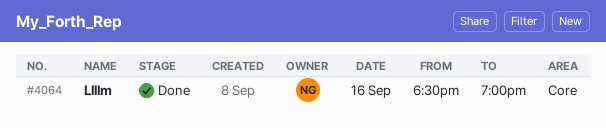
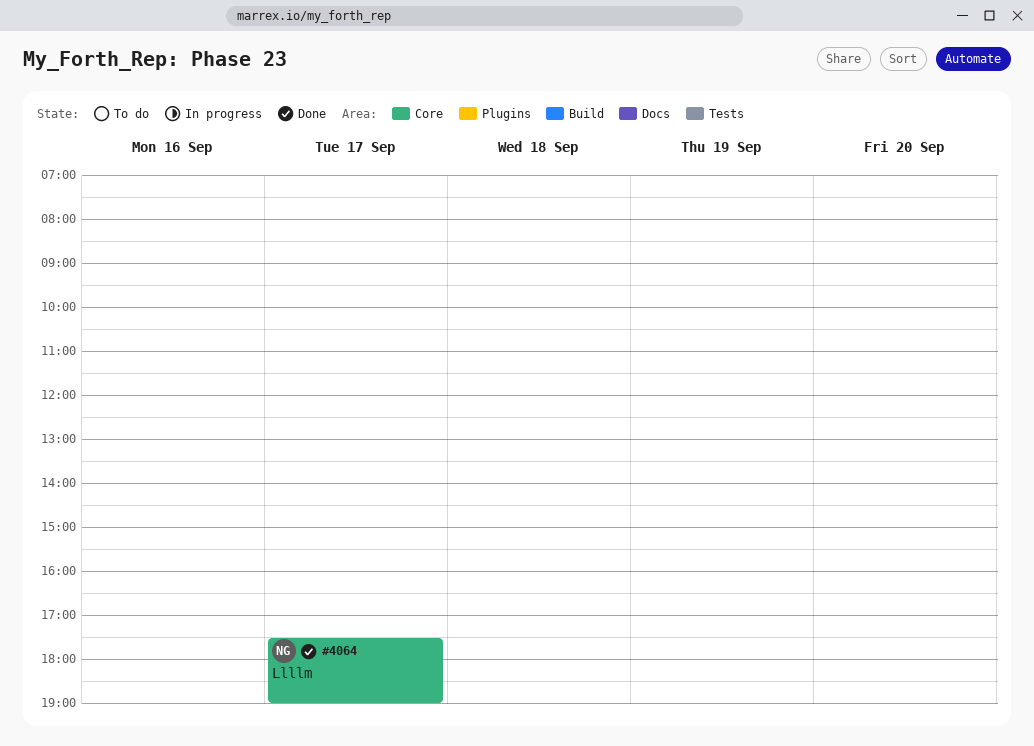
#4064, day: Sep 16 -> Sep 17
#4064, begins: 18:30 -> 17:30

